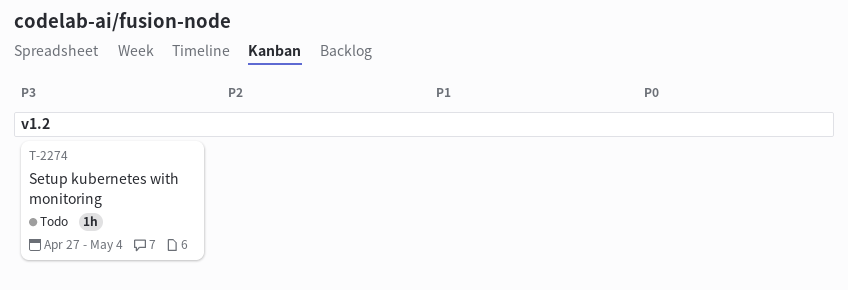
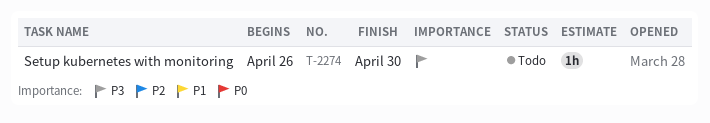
T-2274, start: Apr 27 -> Apr 26
T-2274, due: May 4 -> Apr 30

